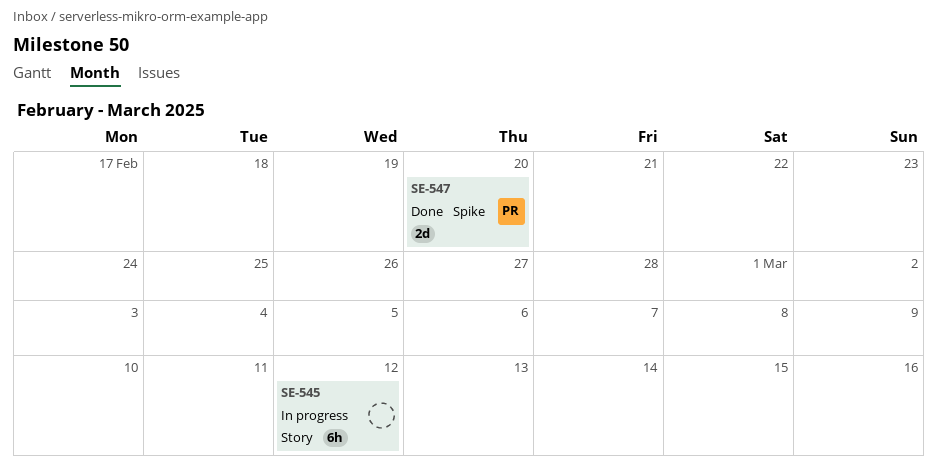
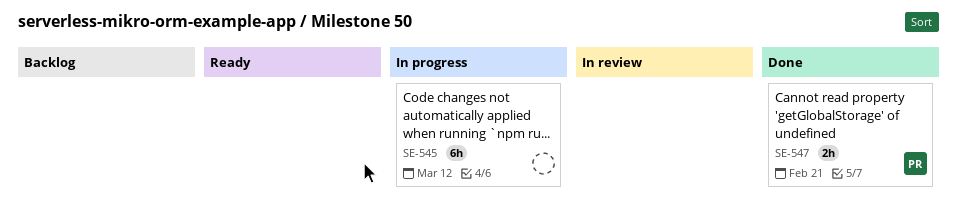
SE-547, estimate: 2d -> 2h
SE-547, due: Feb 20 -> Feb 21

